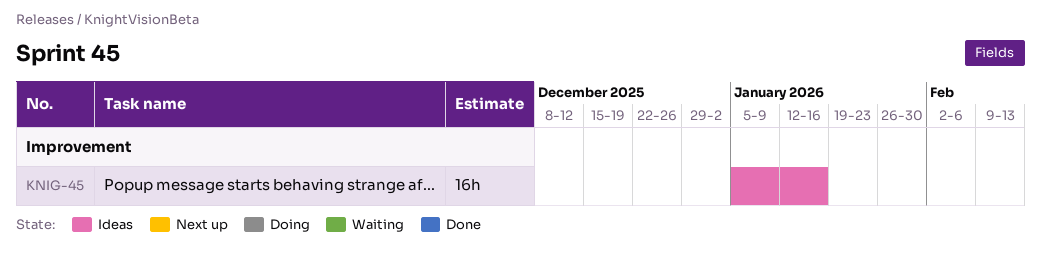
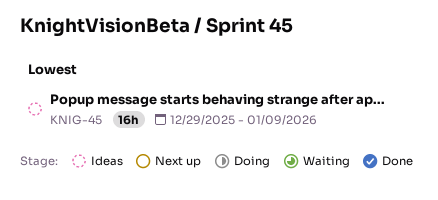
KNIG-45, start: Jan 5 -> Dec 29
KNIG-45, due: Jan 16 -> Jan 9

